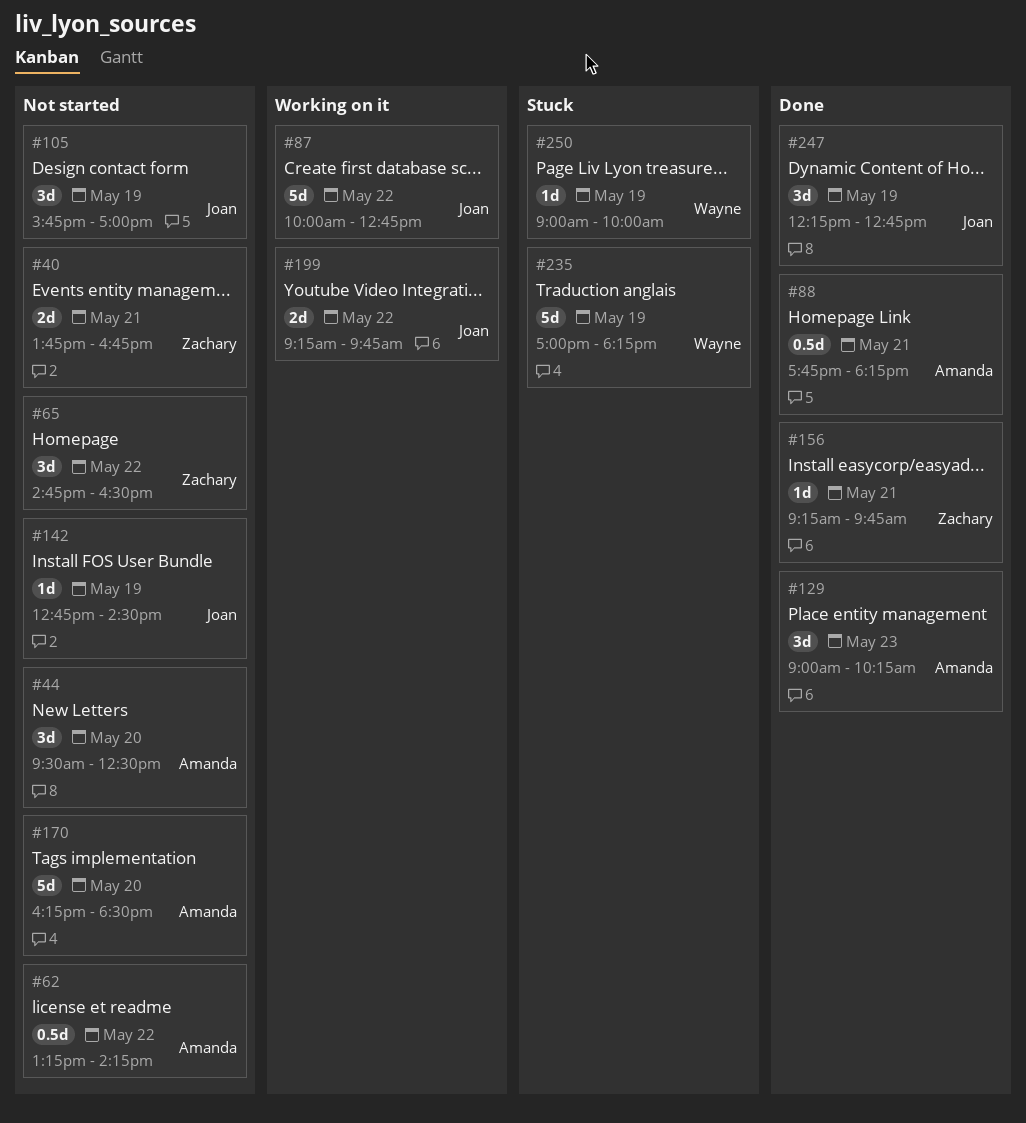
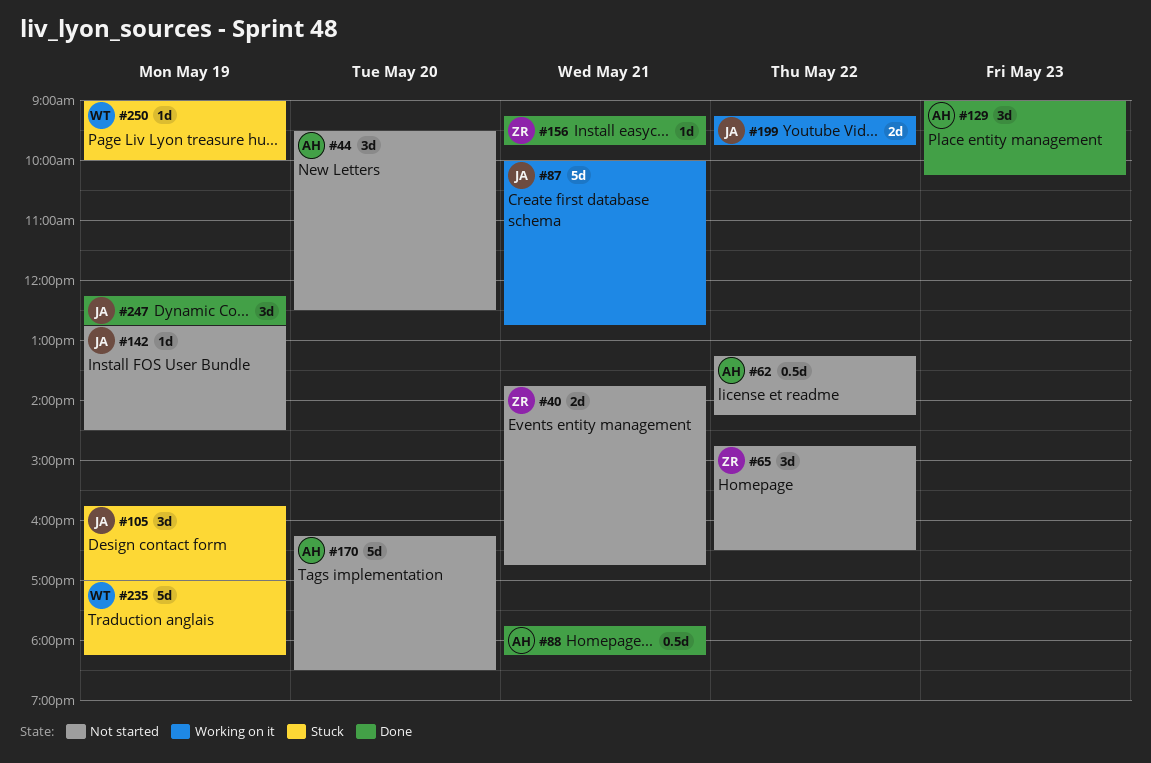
#87, day: May 22 -> May 21
#105, status: Not started -> Stuck

